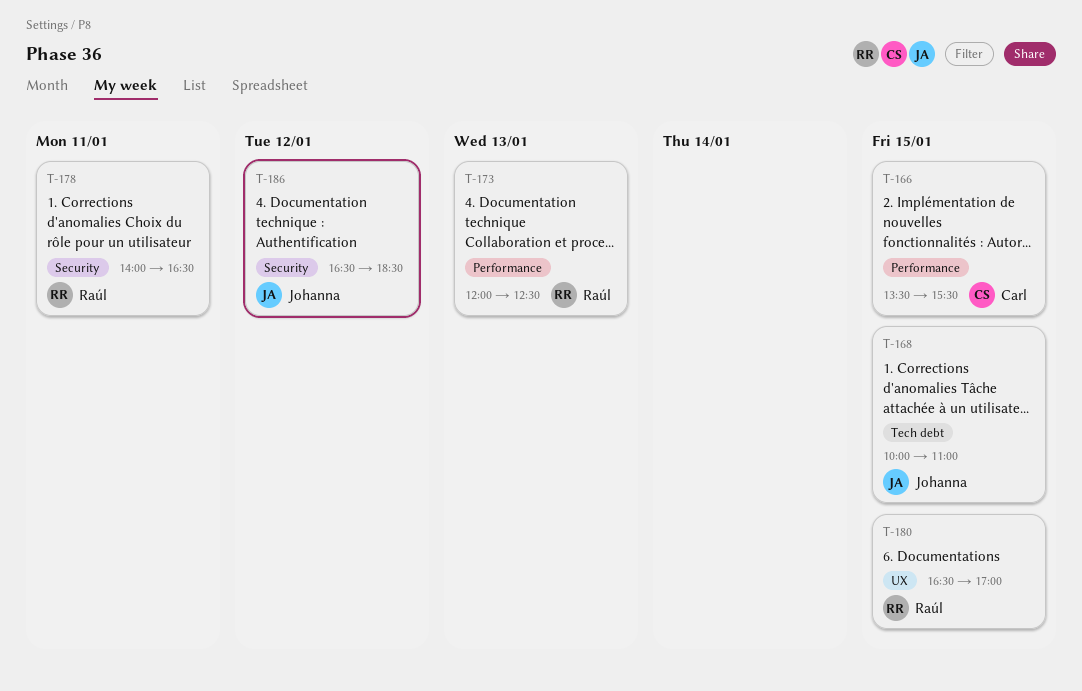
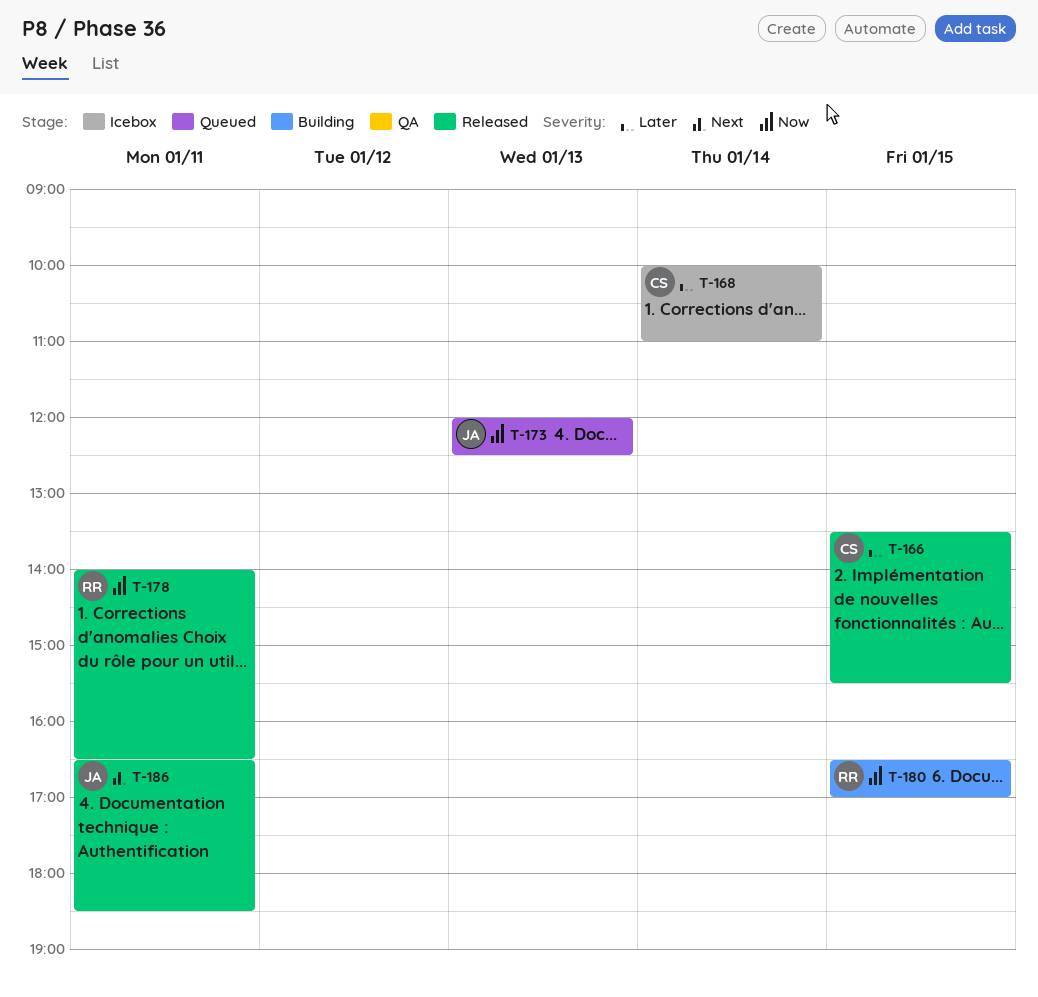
T-168, owner: Johanna -> Carl
T-168, day: Jan 15 -> Jan 14
T-173, owner: Raúl -> Johanna
T-186, day: Jan 12 -> Jan 11

